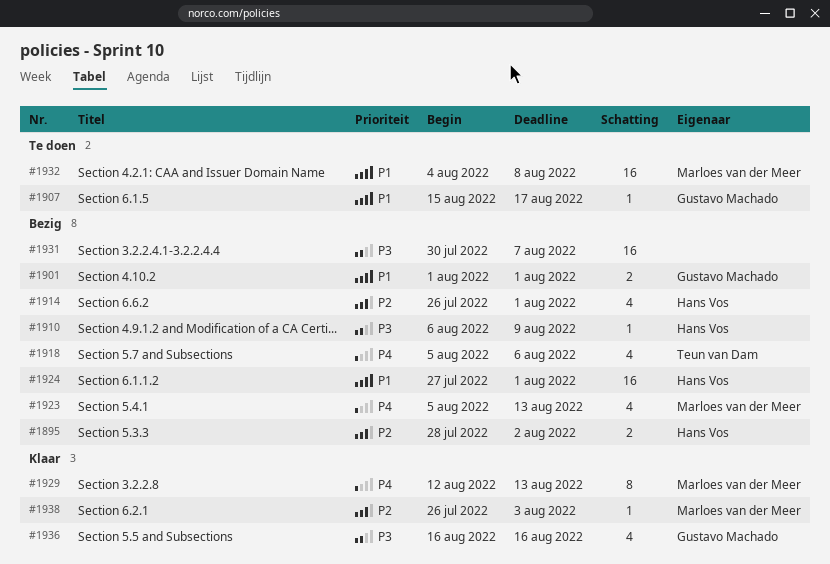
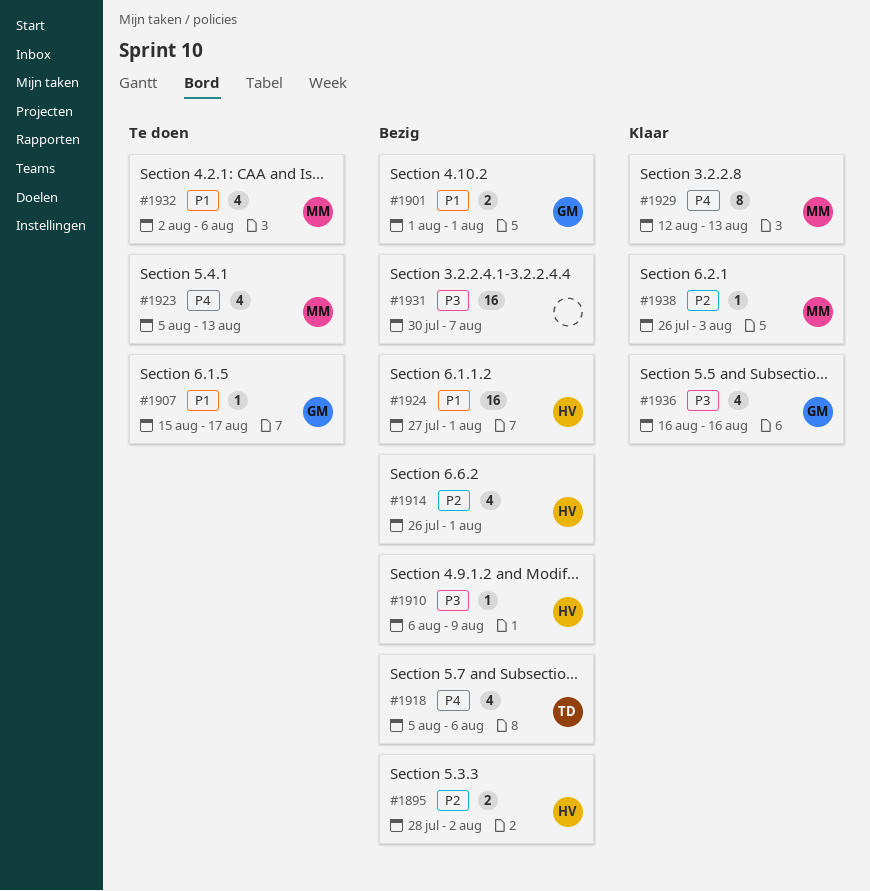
#1923, status: Bezig -> Te doen
#1932, estimate: 16 -> 4
#1932, start: Aug 4 -> Aug 2
#1932, due: Aug 8 -> Aug 6

